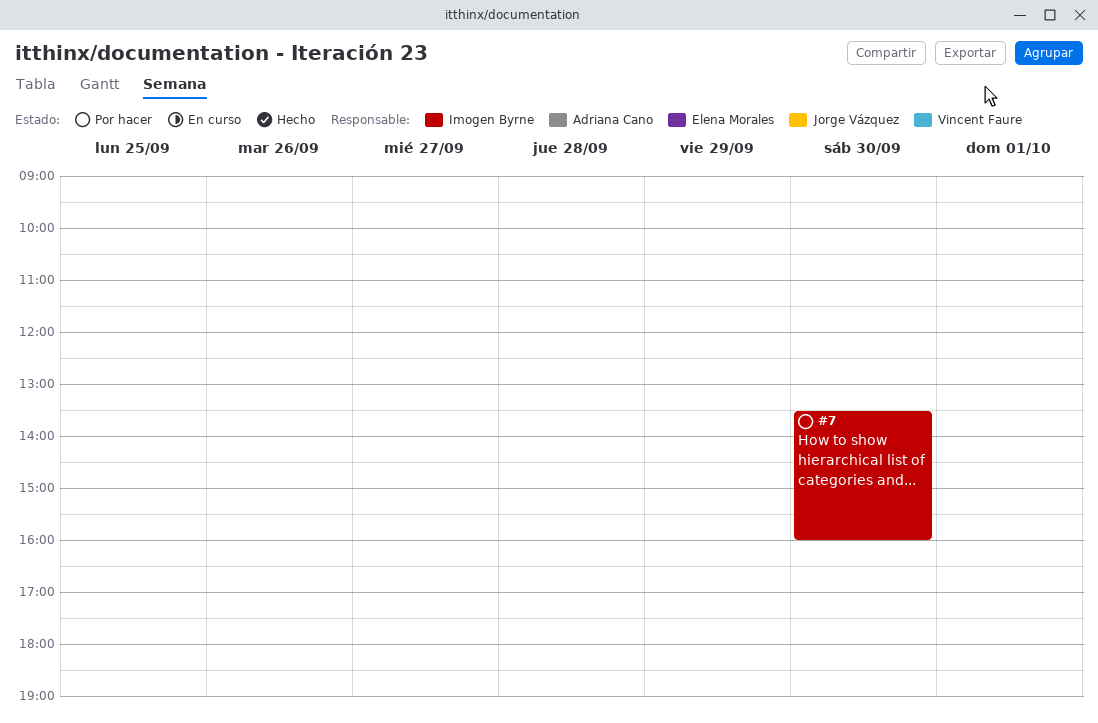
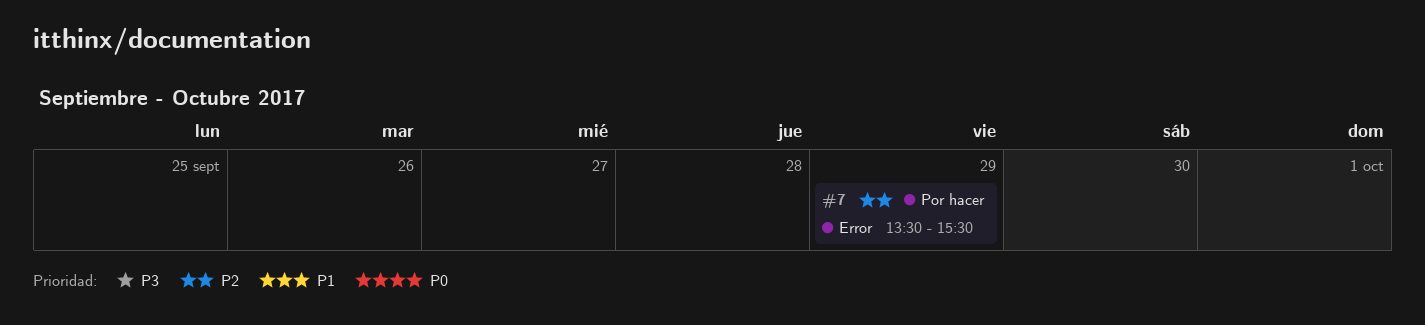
#7, day: Sep 30 -> Sep 29
#7, ends: 16:00 -> 15:30

